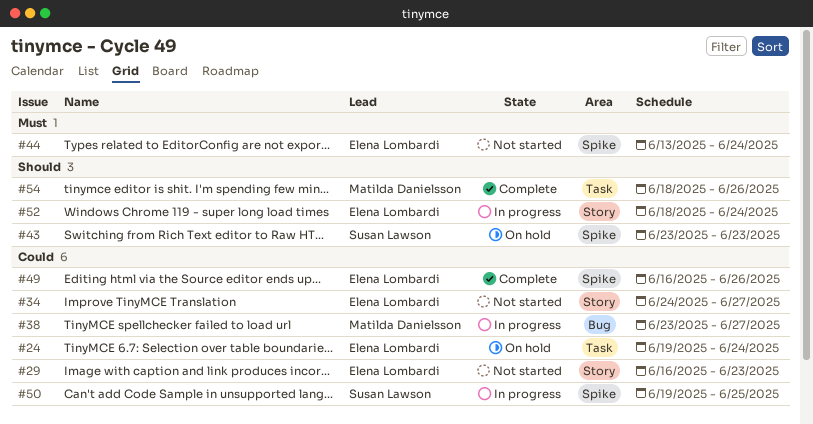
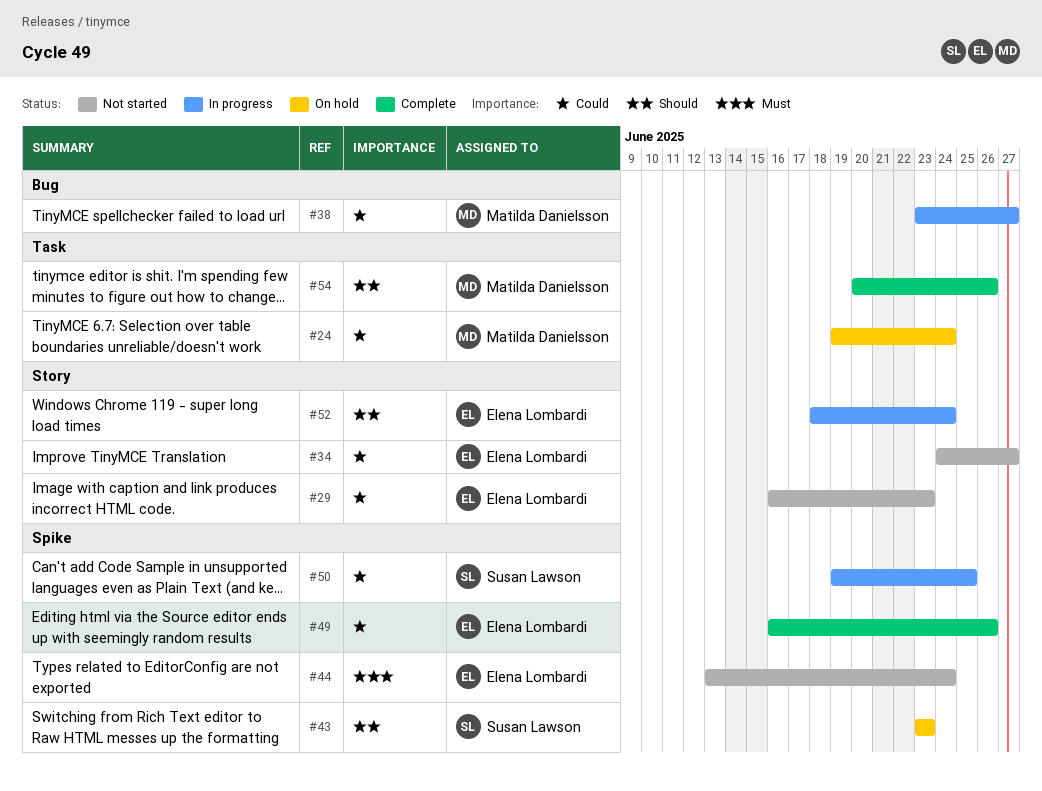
#24, owner: Elena Lombardi -> Matilda Danielsson
#54, start: Jun 18 -> Jun 20

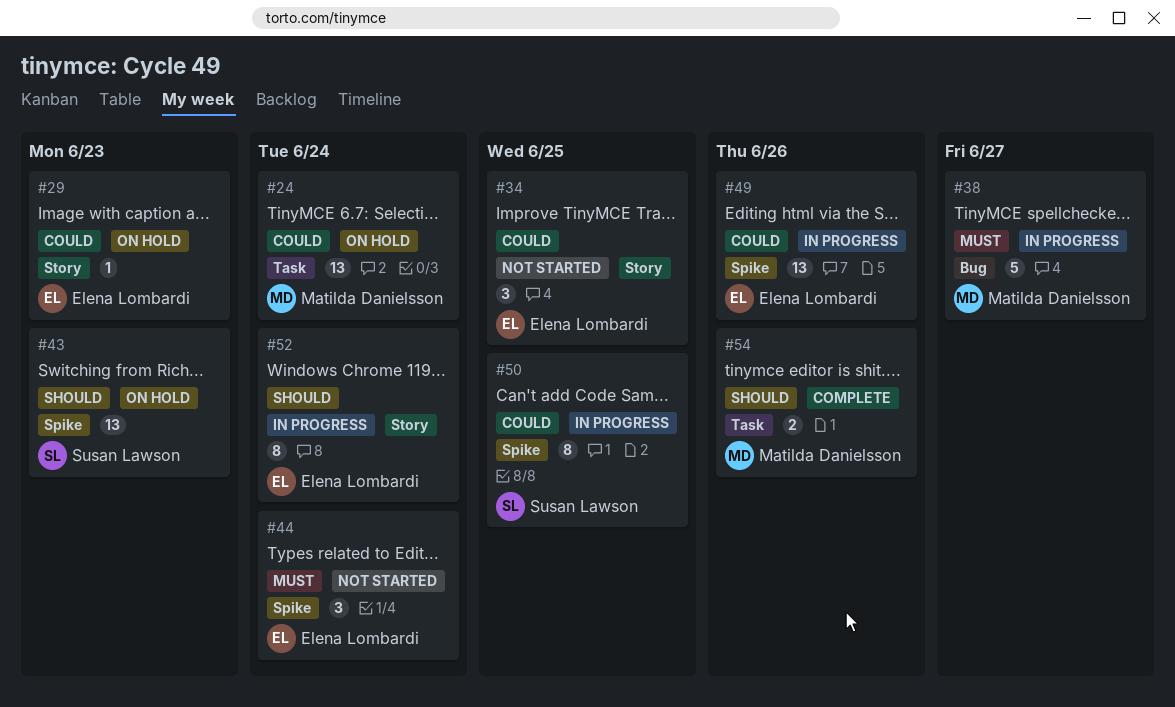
#29, status: Not started -> On hold
#34, due: Jun 27 -> Jun 25
#38, priority: Could -> Must
#49, status: Complete -> In progress

